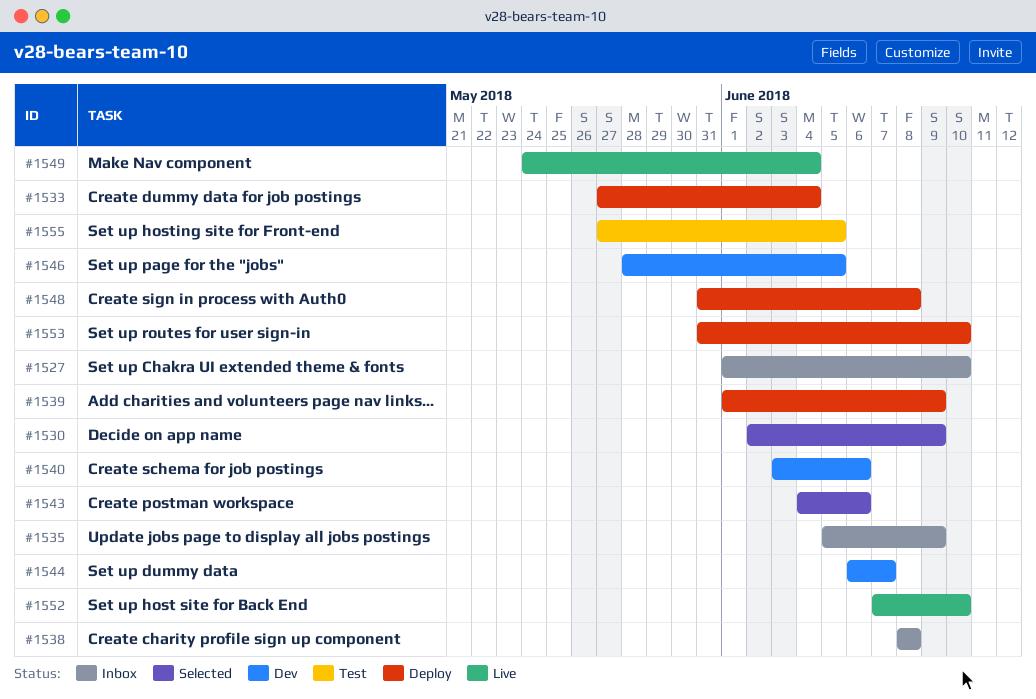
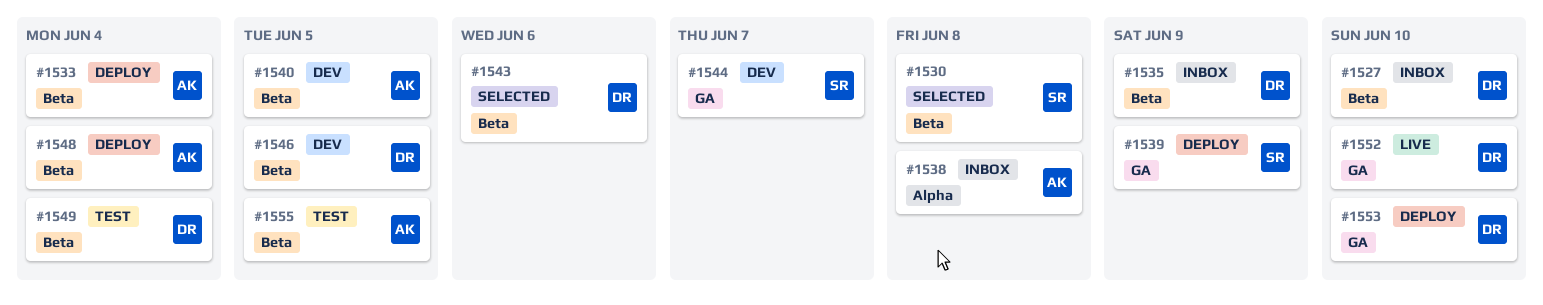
#1530, due: Jun 9 -> Jun 8
#1540, due: Jun 6 -> Jun 5
#1548, due: Jun 8 -> Jun 4
#1549, status: Live -> Test

